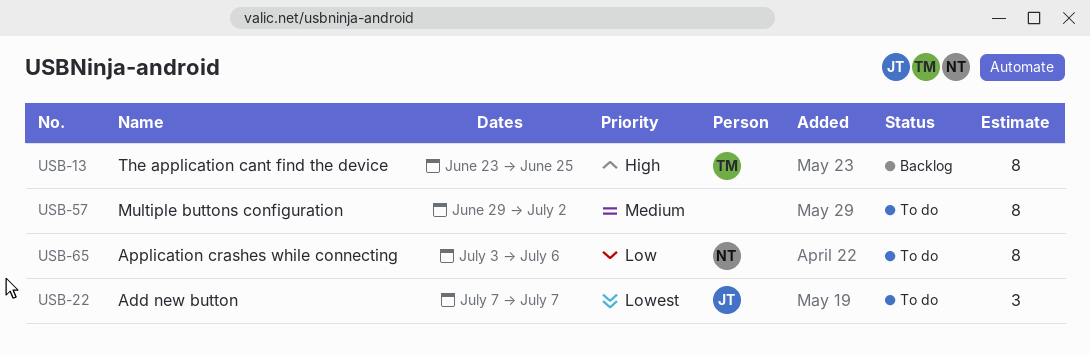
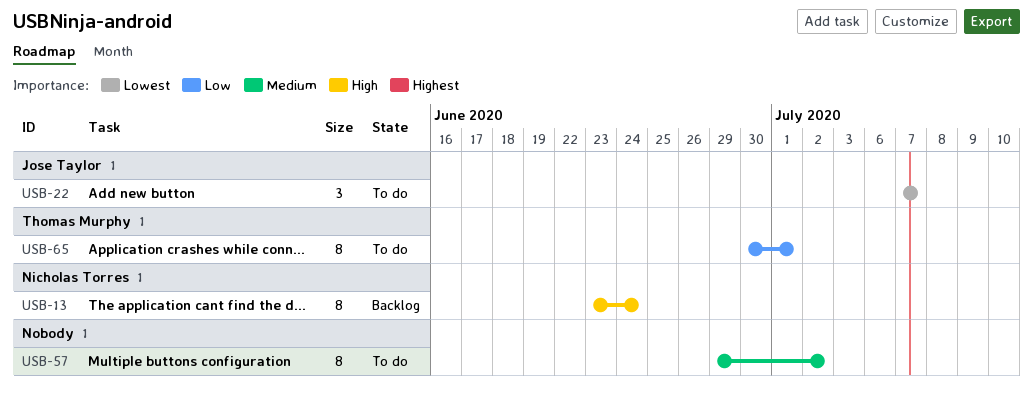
USB-13, owner: Thomas Murphy -> Nicholas Torres
USB-13, due: Jun 25 -> Jun 24
USB-65, owner: Nicholas Torres -> Thomas Murphy
USB-65, start: Jul 3 -> Jun 30
USB-65, due: Jul 6 -> Jul 1

